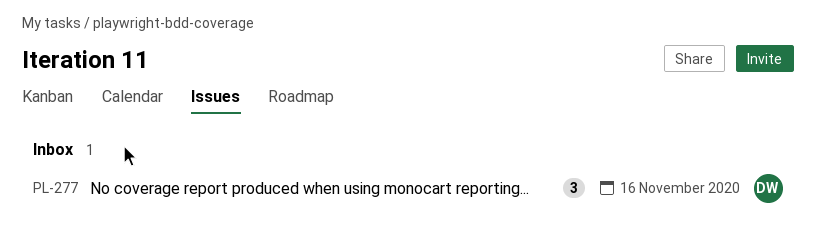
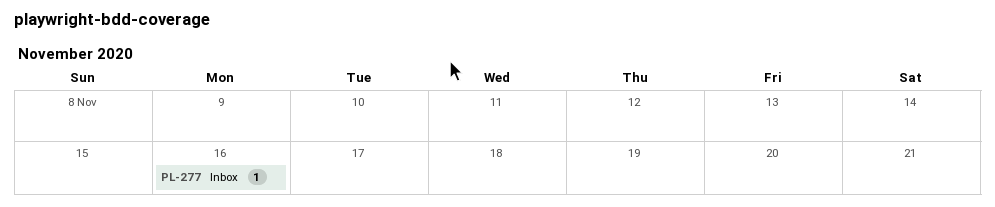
PL-277, estimate: 3 -> 1

